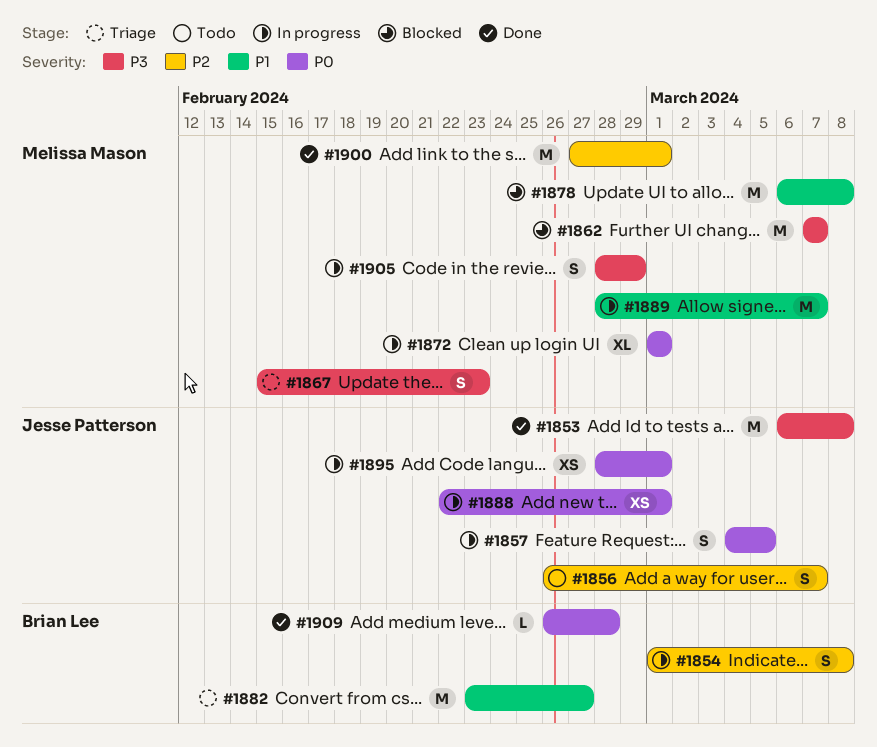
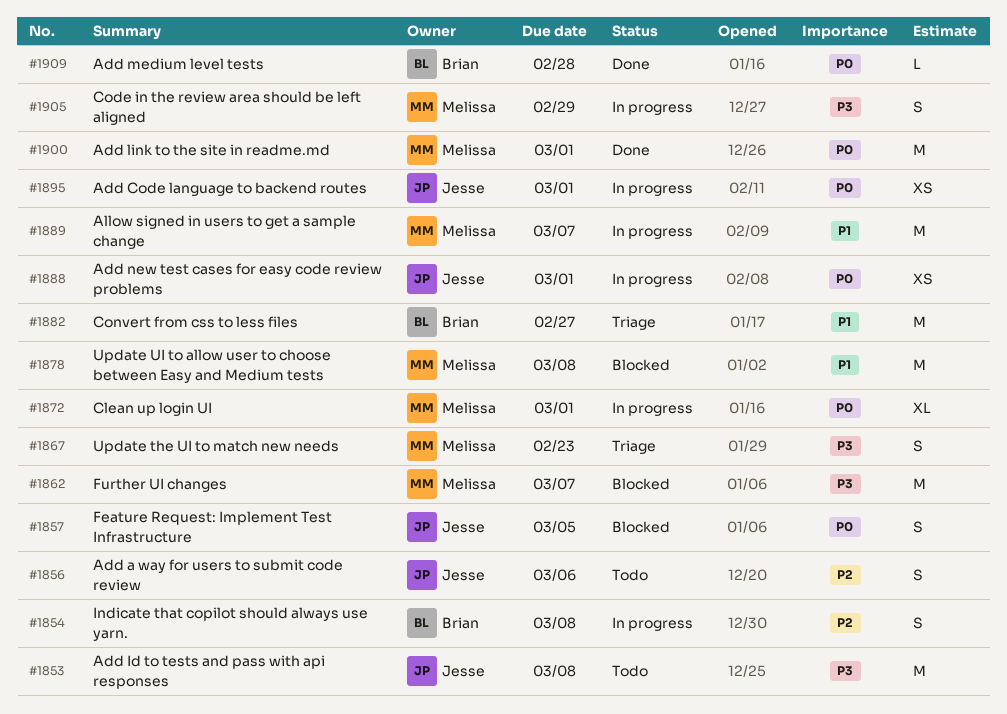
#1853, status: Done -> Todo
#1856, due: Mar 7 -> Mar 6
#1857, status: In progress -> Blocked
#1900, priority: P2 -> P0

